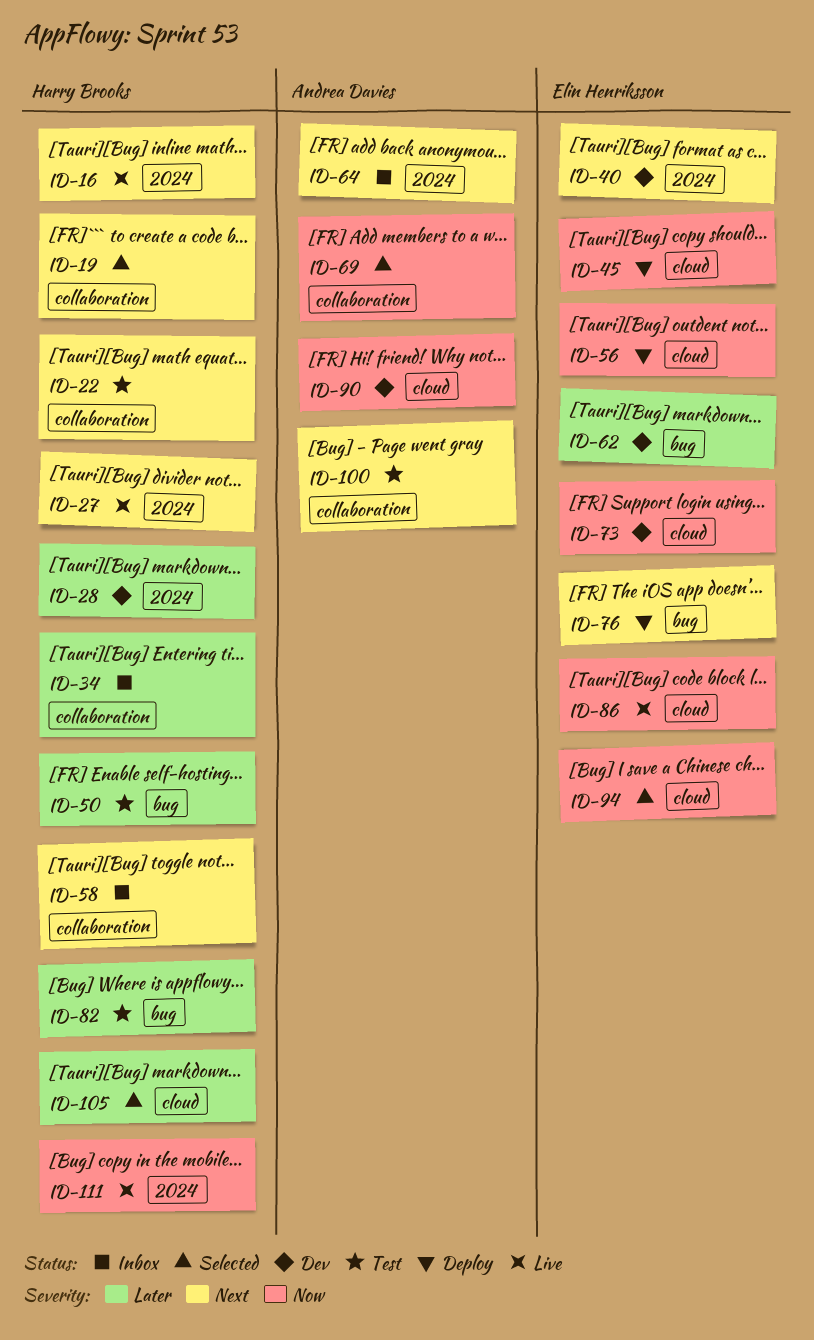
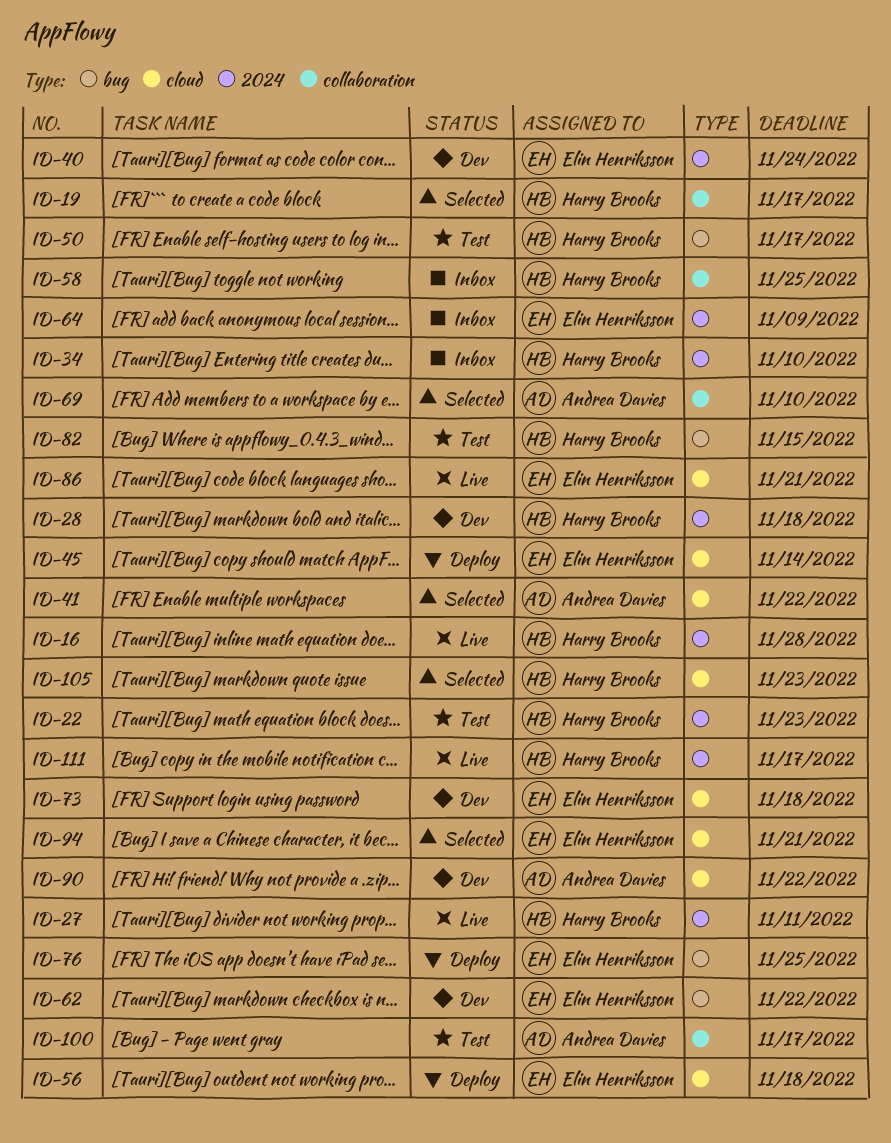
ID-22, label: collaboration -> 2024
ID-34, label: collaboration -> 2024
ID-41: none -> present
ID-64, owner: Andrea Davies -> Elin Henriksson

